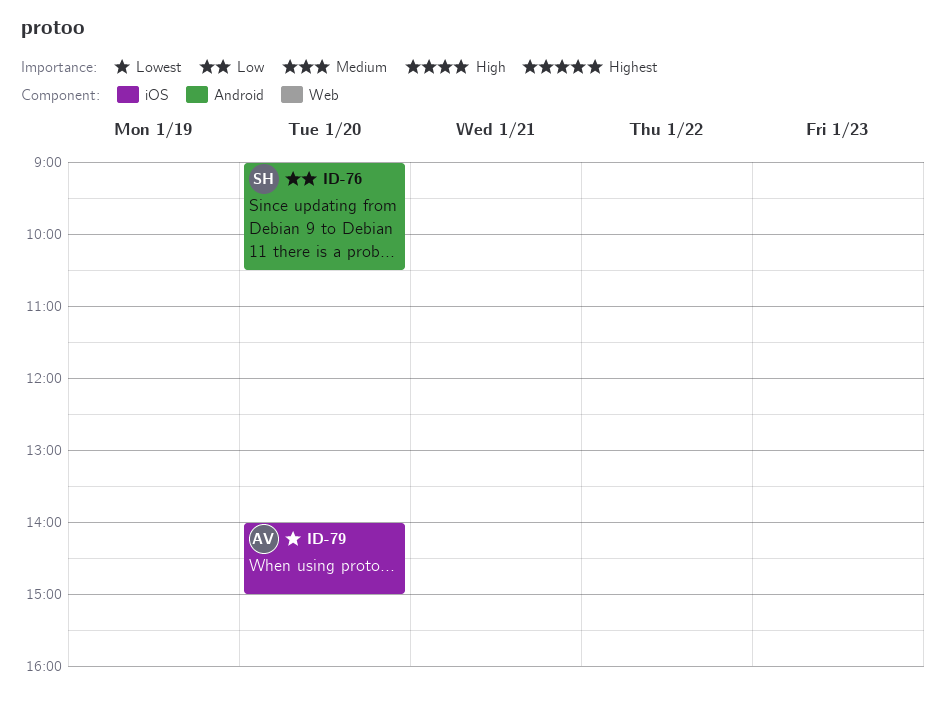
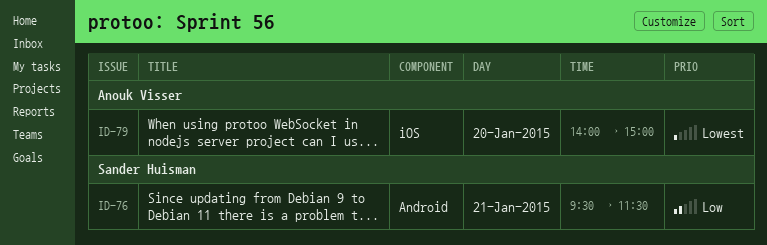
ID-76, day: Jan 20 -> Jan 21
ID-76, begins: 09:00 -> 09:30
ID-76, ends: 10:30 -> 11:30

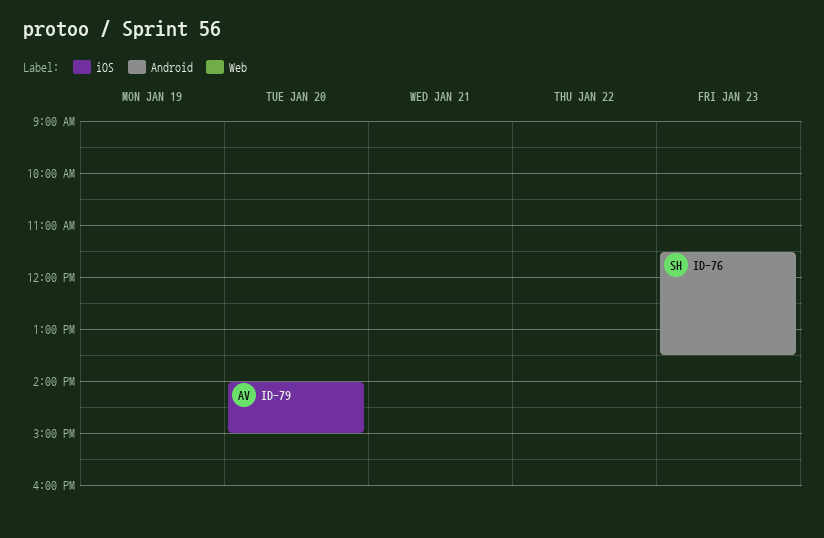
ID-76, day: Jan 21 -> Jan 23
ID-76, begins: 09:30 -> 11:30
ID-76, ends: 11:30 -> 13:30

